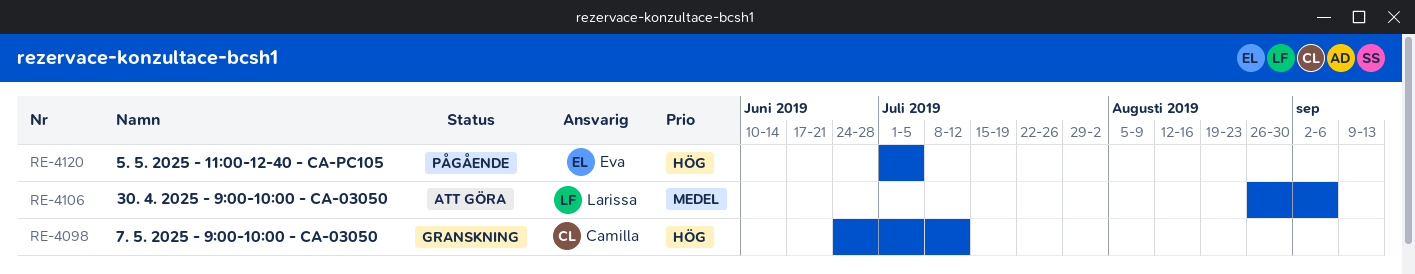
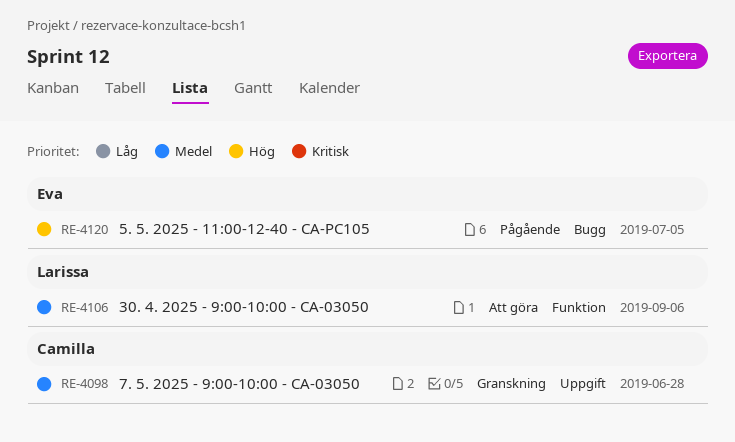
RE-4098, priority: Hög -> Medel
RE-4098, due: Jul 12 -> Jun 28

